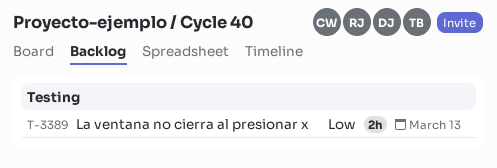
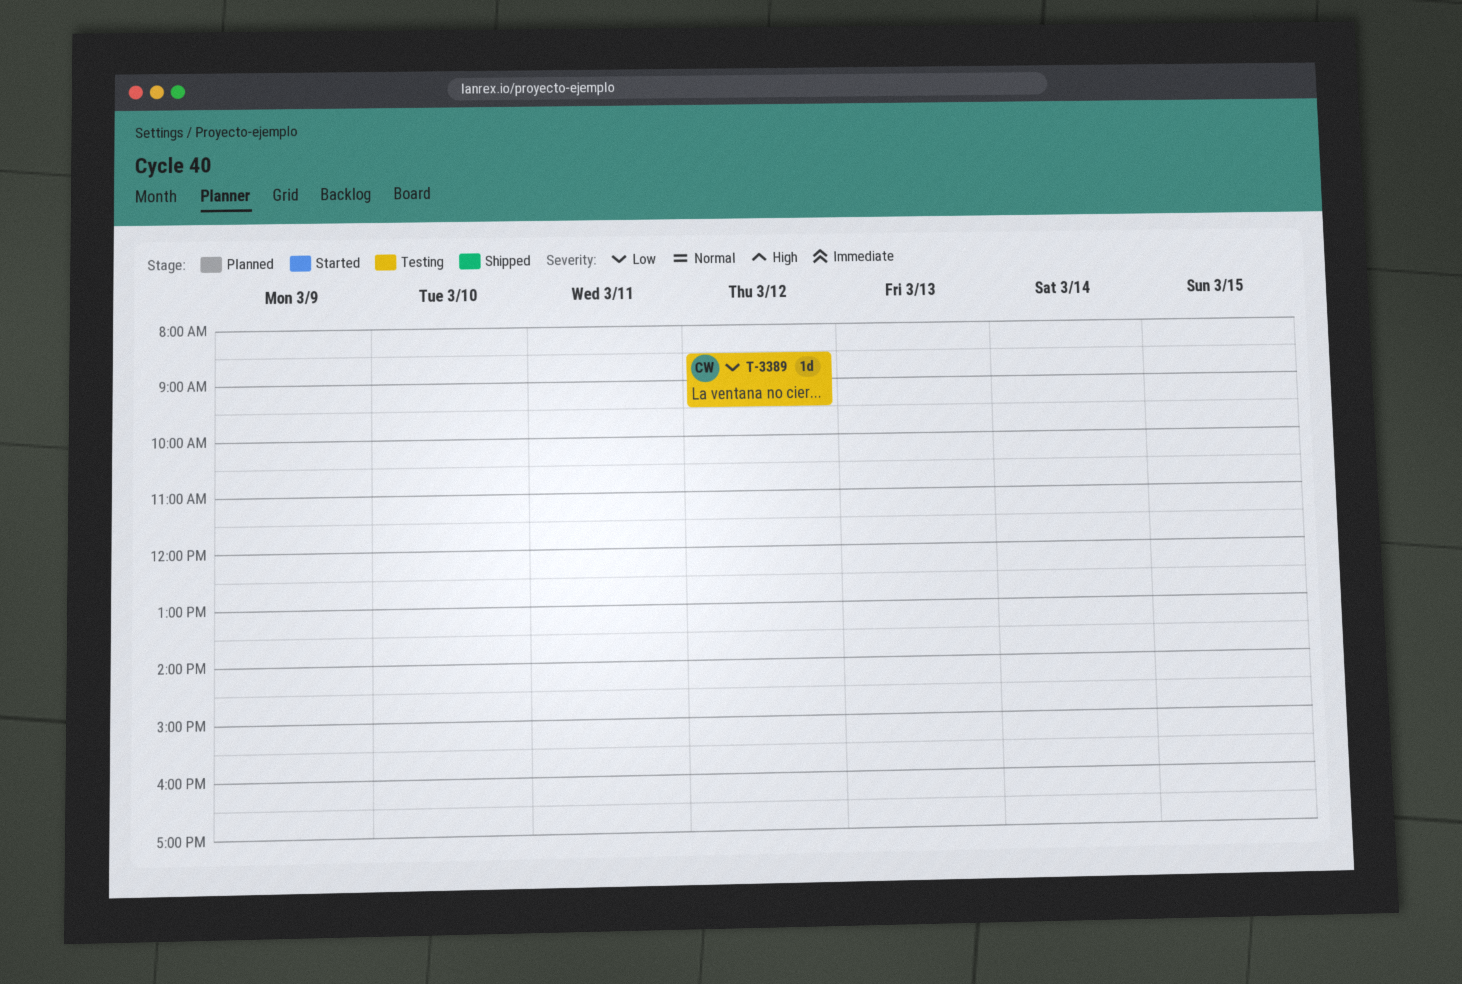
T-3389, estimate: 2h -> 1d
T-3389, day: Mar 13 -> Mar 12

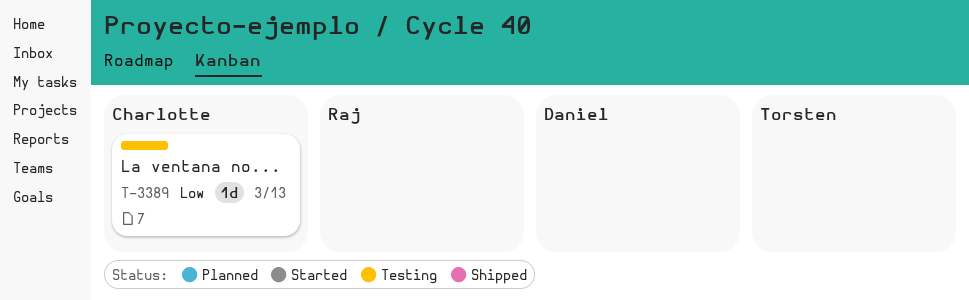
T-3389, day: Mar 12 -> Mar 13

